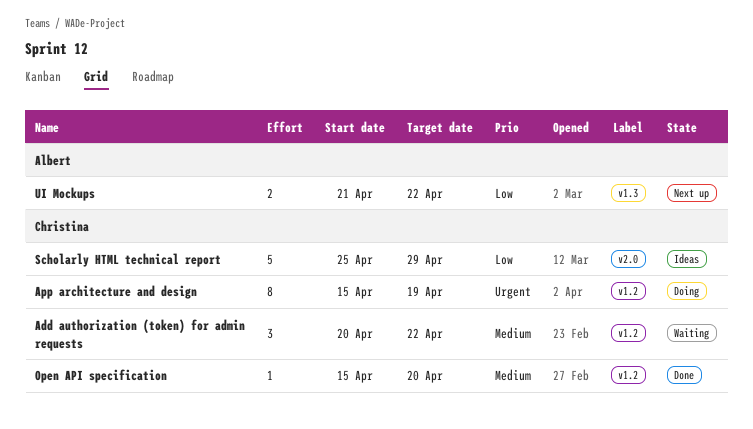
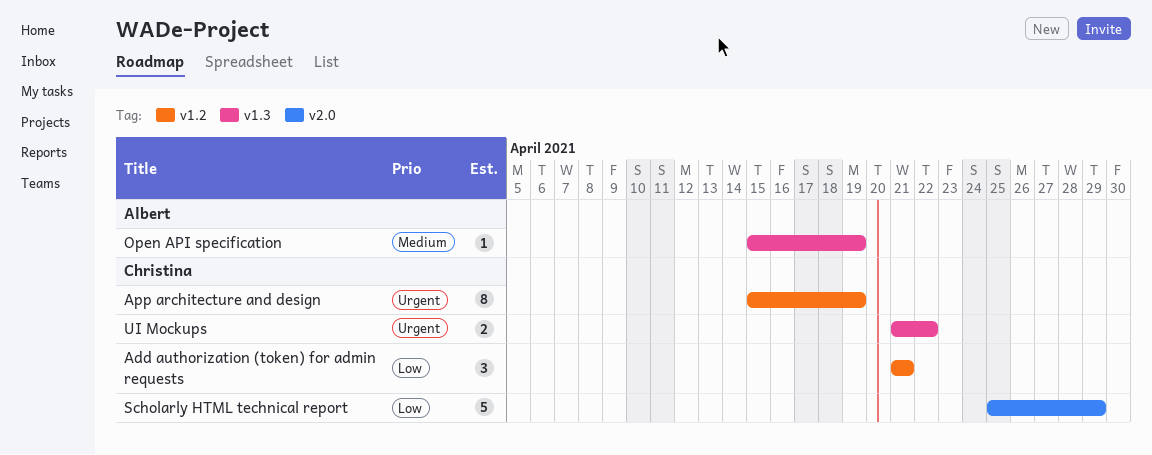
Add authorization (token) for admin requests, priority: Medium -> Low
Add authorization (token) for admin requests, start: Apr 20 -> Apr 21
Add authorization (token) for admin requests, due: Apr 22 -> Apr 21
Open API specification, owner: Christina -> Albert
Open API specification, label: v1.2 -> v1.3
Open API specification, due: Apr 20 -> Apr 19
UI Mockups, owner: Albert -> Christina
UI Mockups, priority: Low -> Urgent

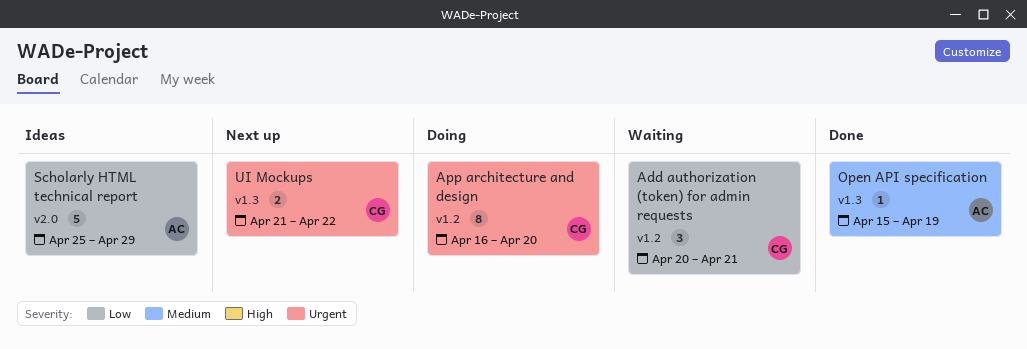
Add authorization (token) for admin requests, start: Apr 21 -> Apr 20
App architecture and design, start: Apr 15 -> Apr 16
App architecture and design, due: Apr 19 -> Apr 20
Scholarly HTML technical report, owner: Christina -> Albert

